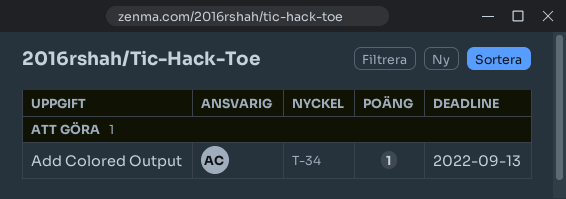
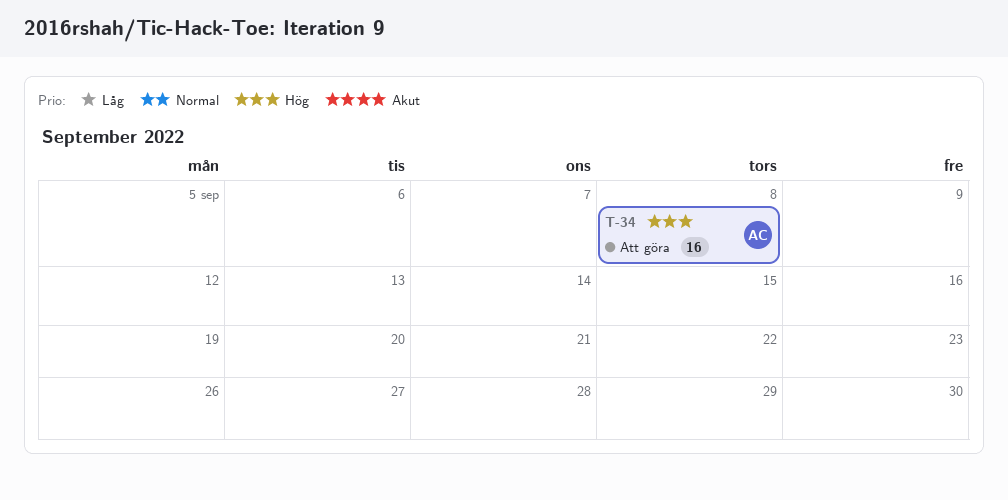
T-34, estimate: 1 -> 16
T-34, due: Sep 13 -> Sep 8

